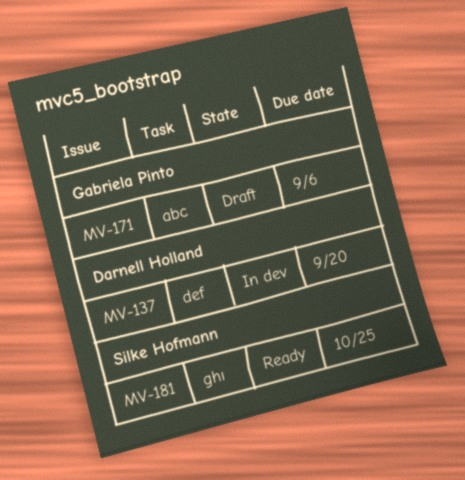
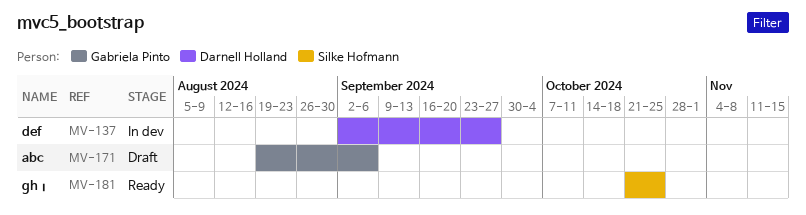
MV-137, due: Sep 20 -> Sep 27

